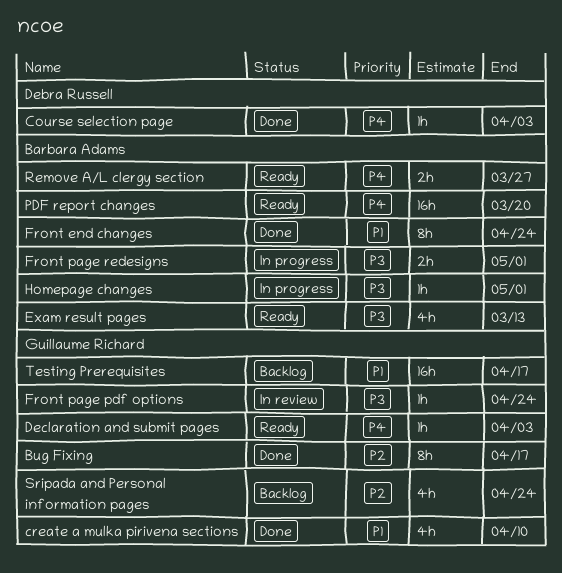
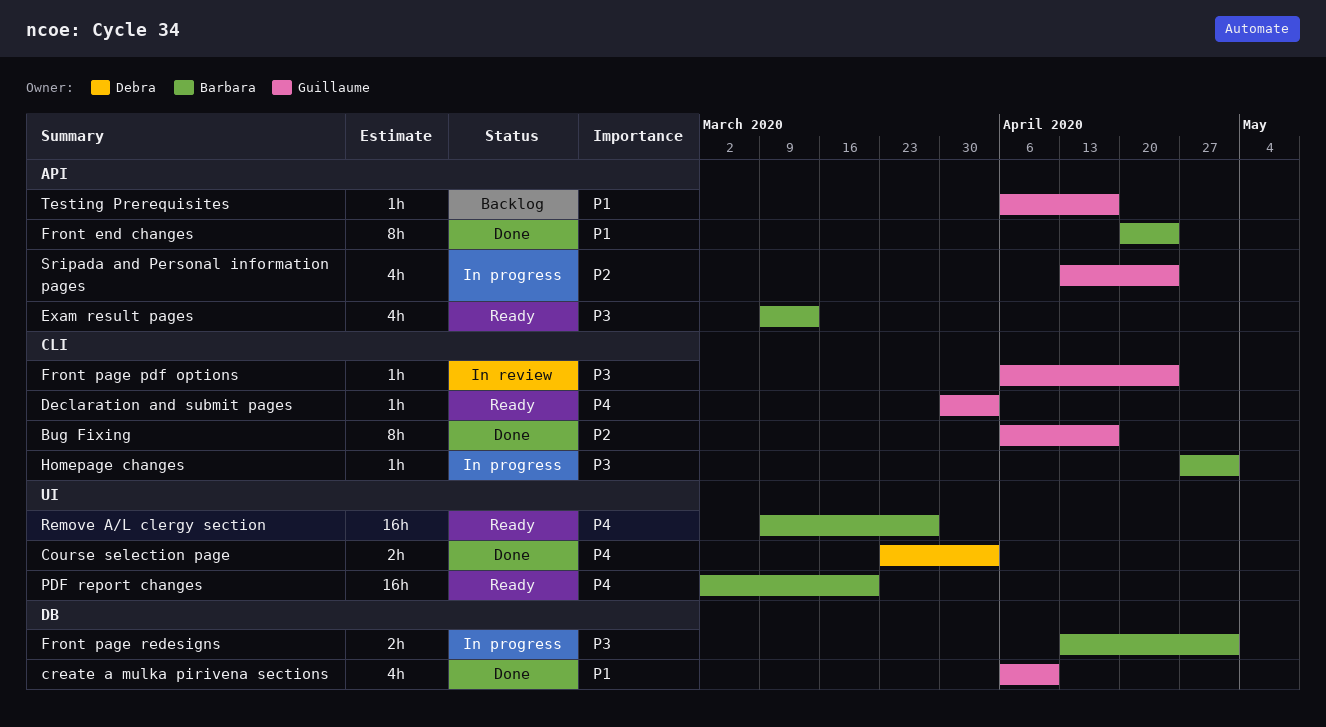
Course selection page, estimate: 1h -> 2h
Remove A/L clergy section, estimate: 2h -> 16h
Sripada and Personal information pages, status: Backlog -> In progress
Testing Prerequisites, estimate: 16h -> 1h

